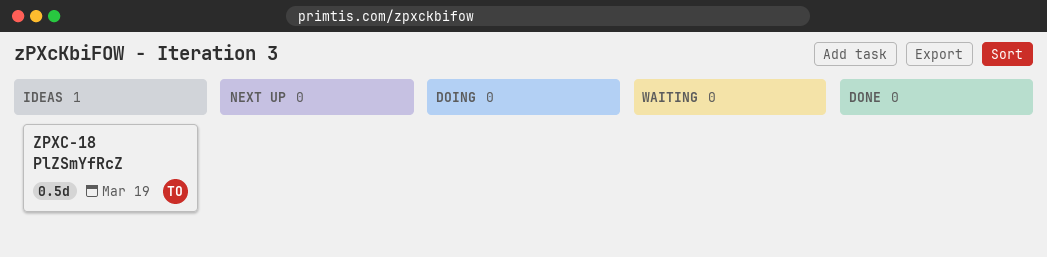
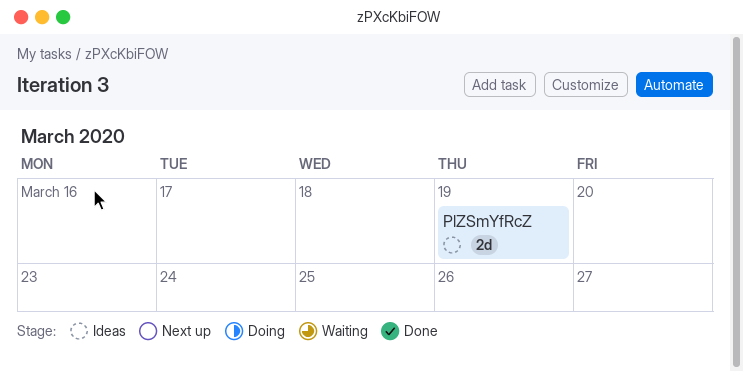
PlZSmYfRcZ, estimate: 0.5d -> 2d

